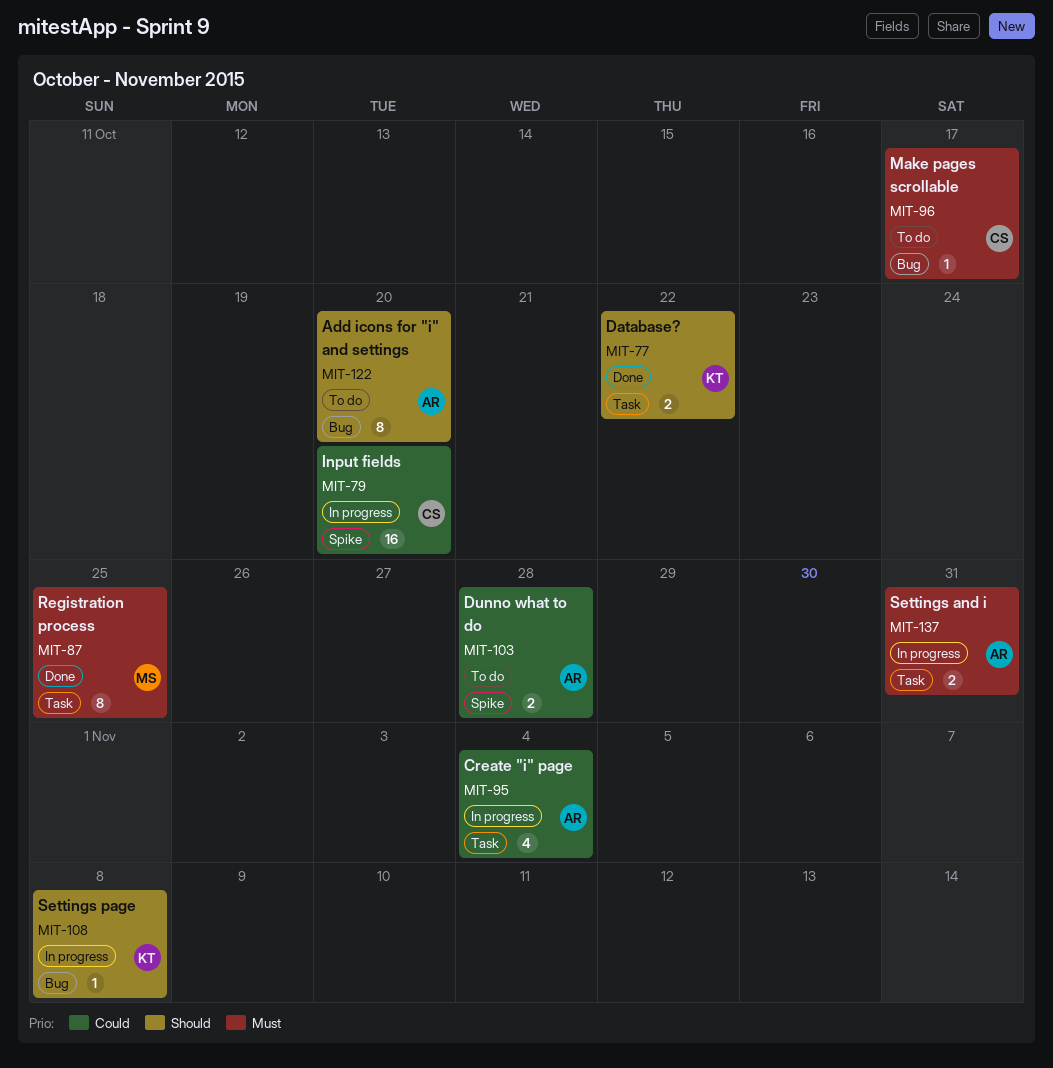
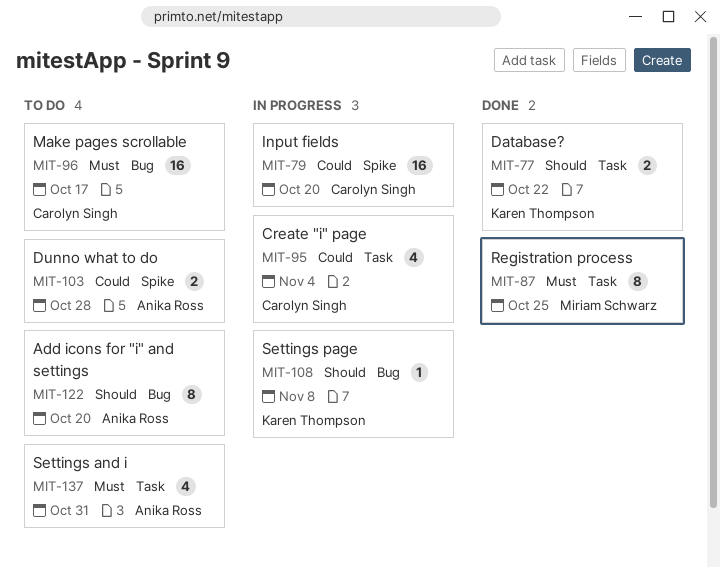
MIT-95, owner: Anika Ross -> Carolyn Singh
MIT-96, estimate: 1 -> 16
MIT-137, status: In progress -> To do
MIT-137, estimate: 2 -> 4

